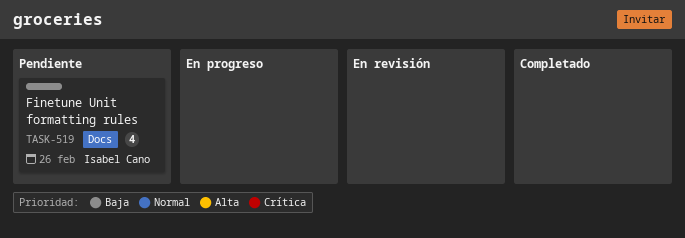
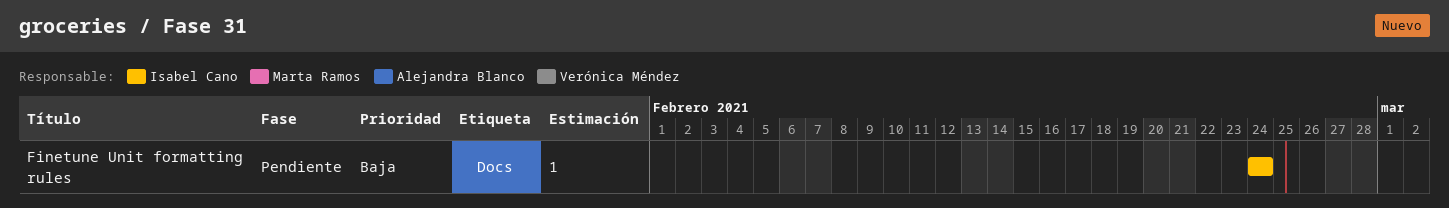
Finetune Unit formatting rules, estimate: 4 -> 1
Finetune Unit formatting rules, due: Feb 26 -> Feb 24

